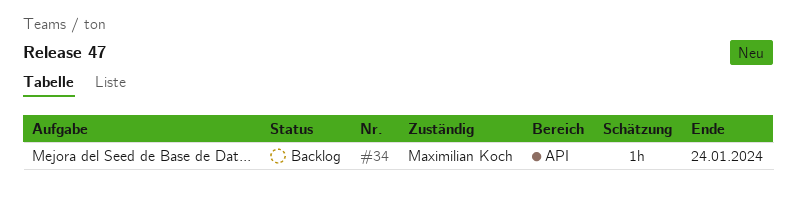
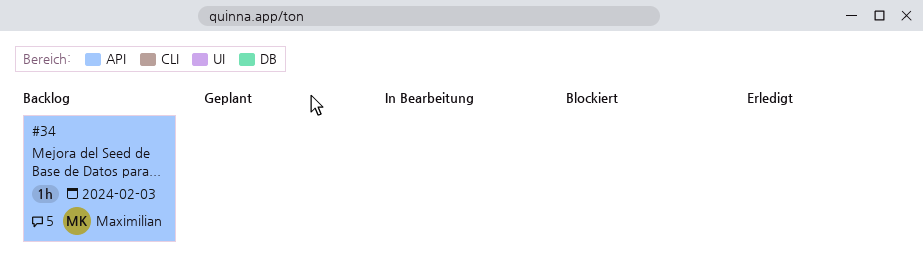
#34, due: Jan 24 -> Feb 3

